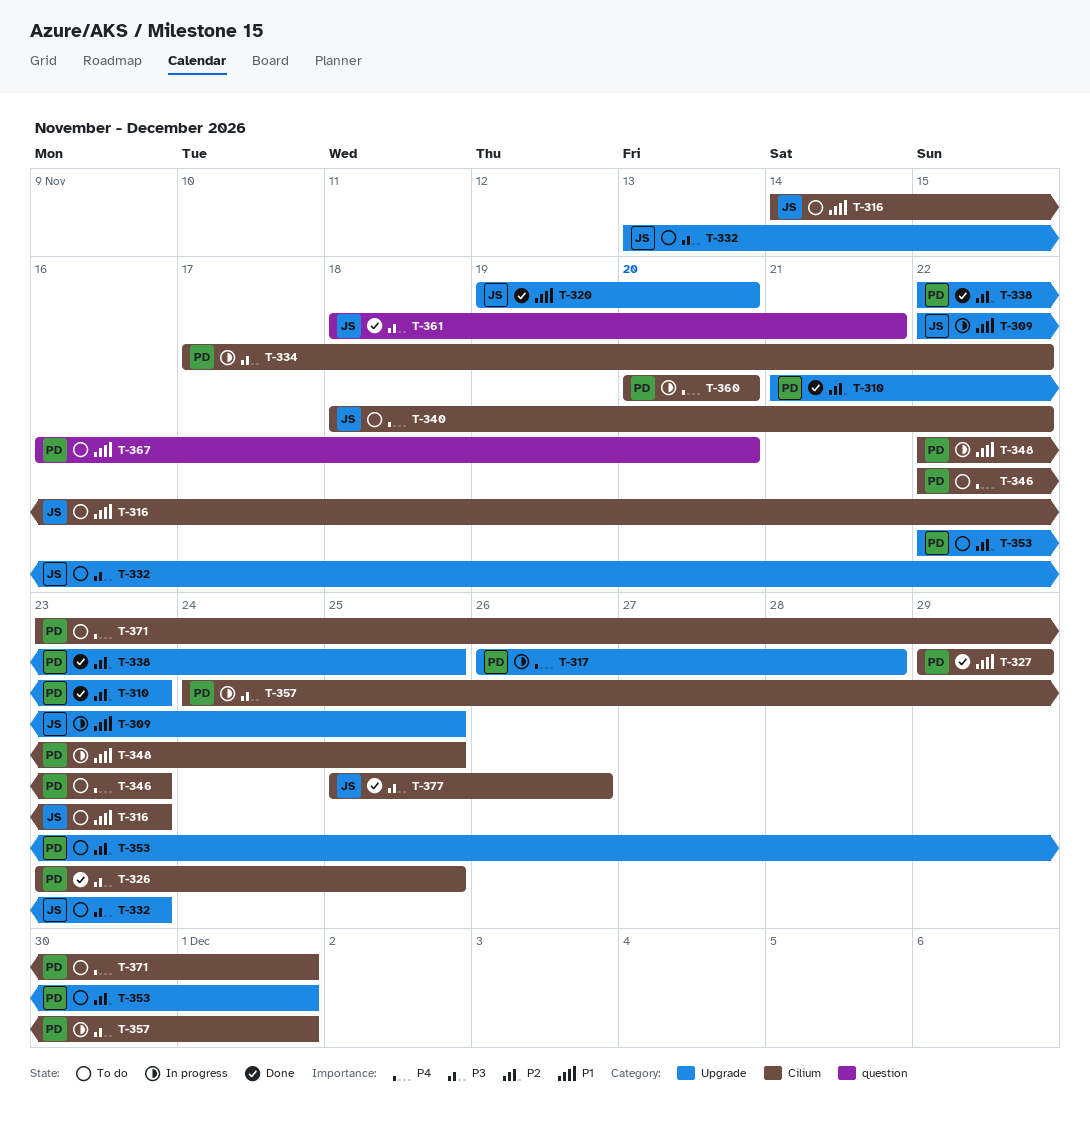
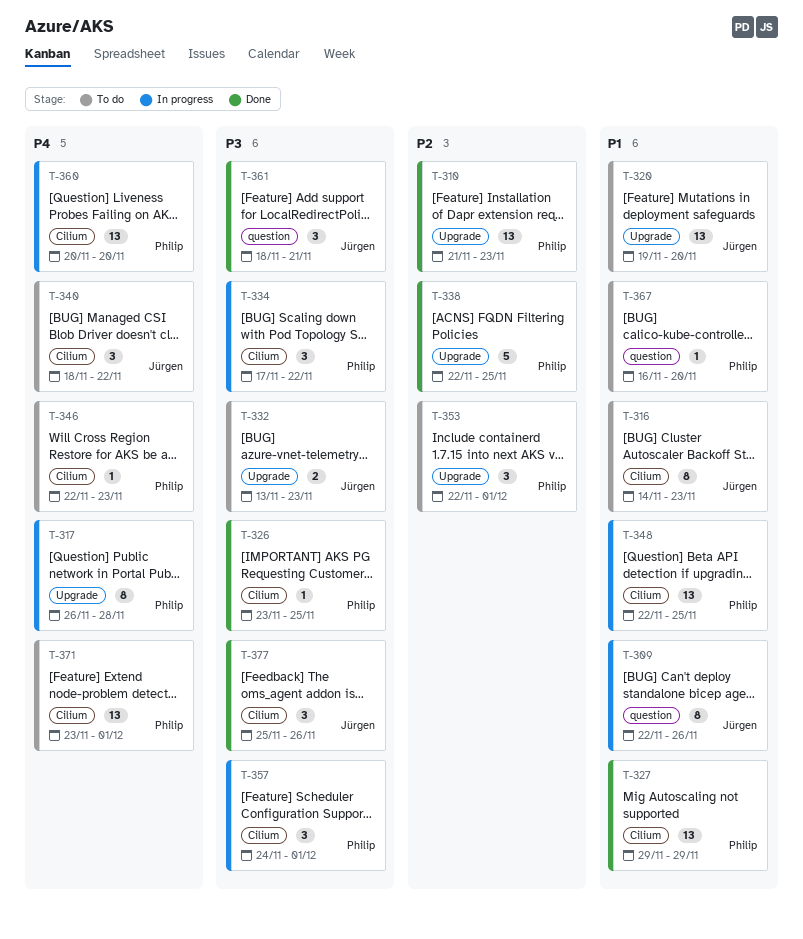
T-309, label: Upgrade -> question
T-309, due: Nov 25 -> Nov 26
T-320, status: Done -> To do

